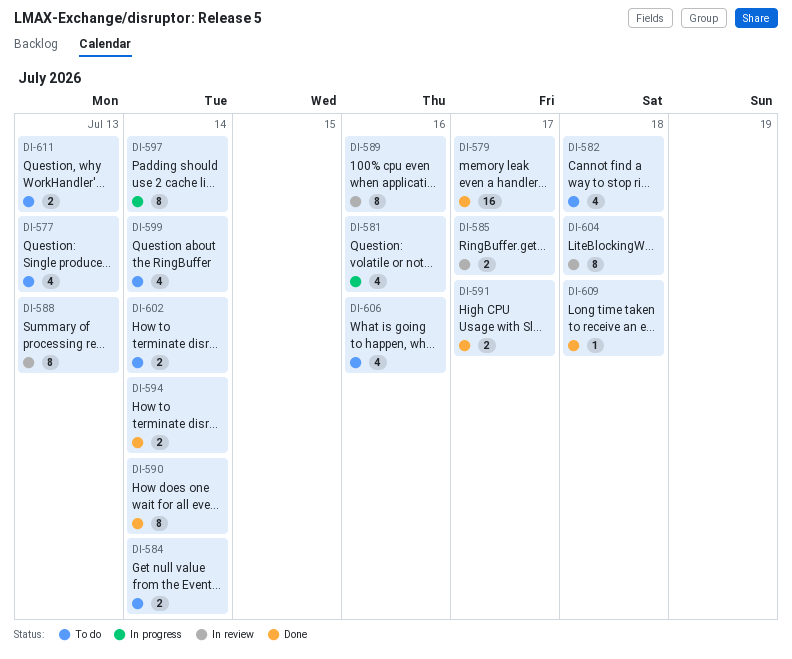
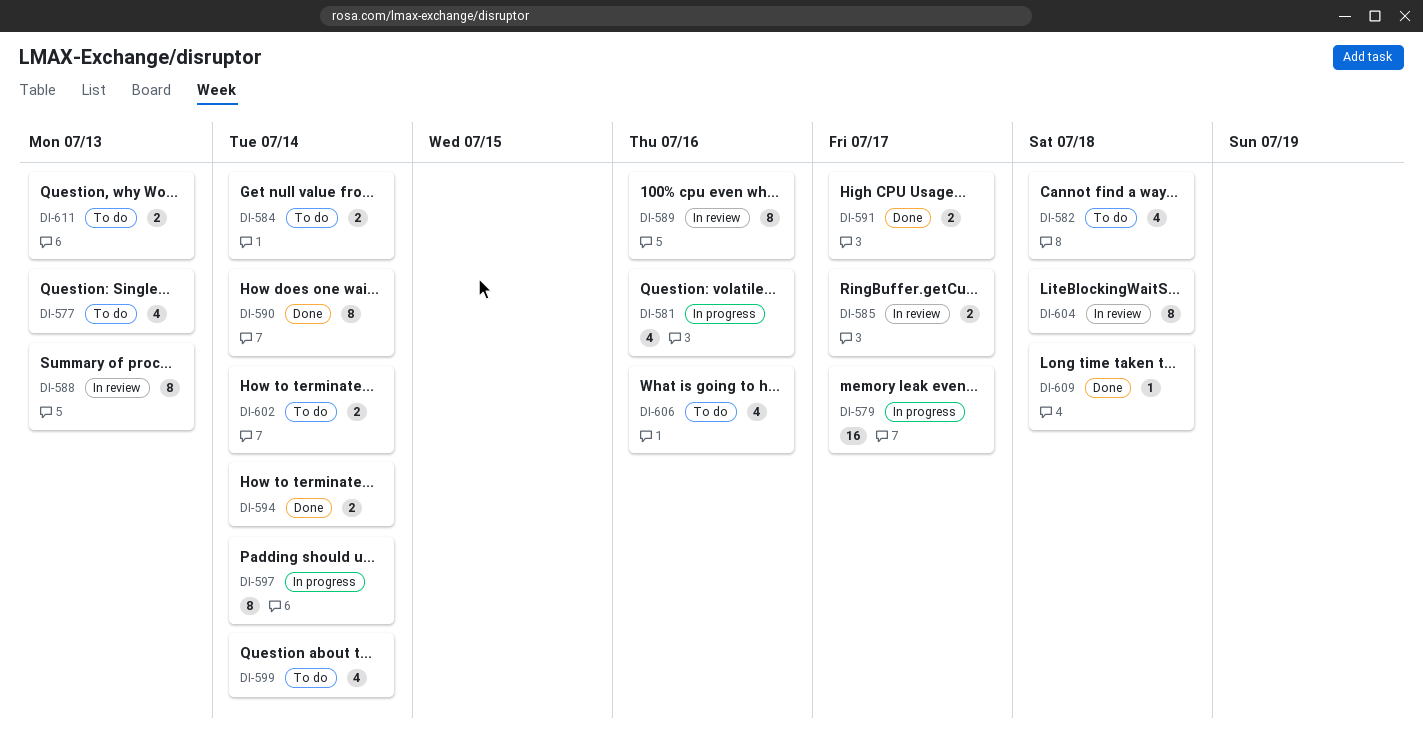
DI-579, status: Done -> In progress

